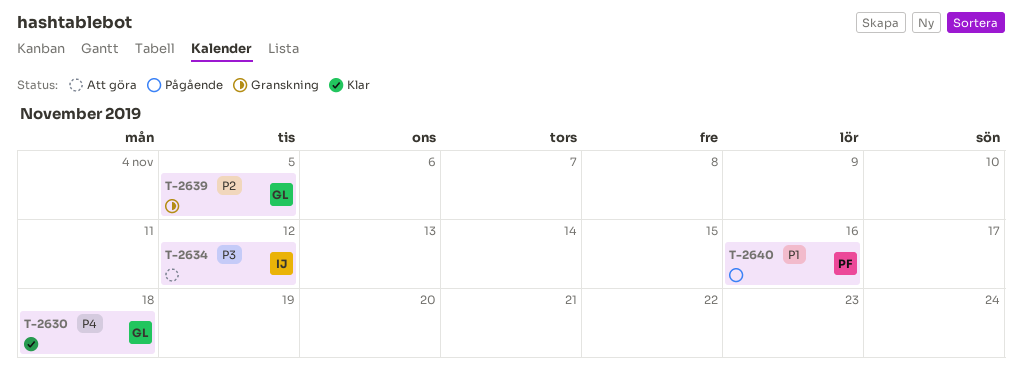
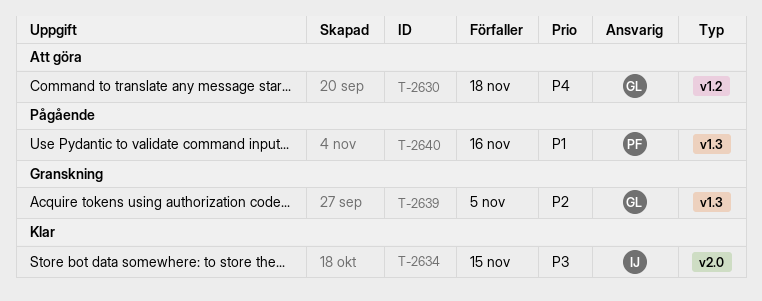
T-2630, status: Klar -> Att göra
T-2634, status: Att göra -> Klar
T-2634, due: Nov 12 -> Nov 15

